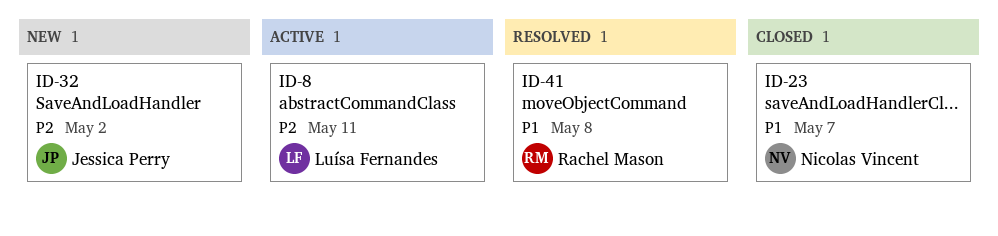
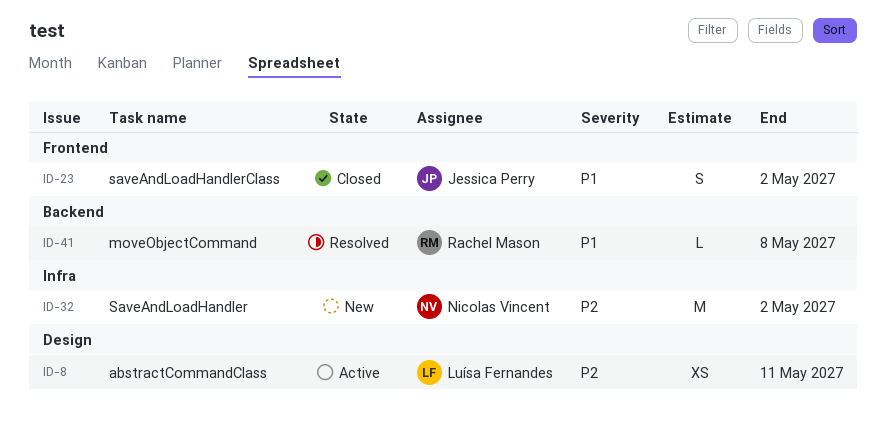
ID-23, owner: Nicolas Vincent -> Jessica Perry
ID-23, due: May 7 -> May 2
ID-32, owner: Jessica Perry -> Nicolas Vincent

